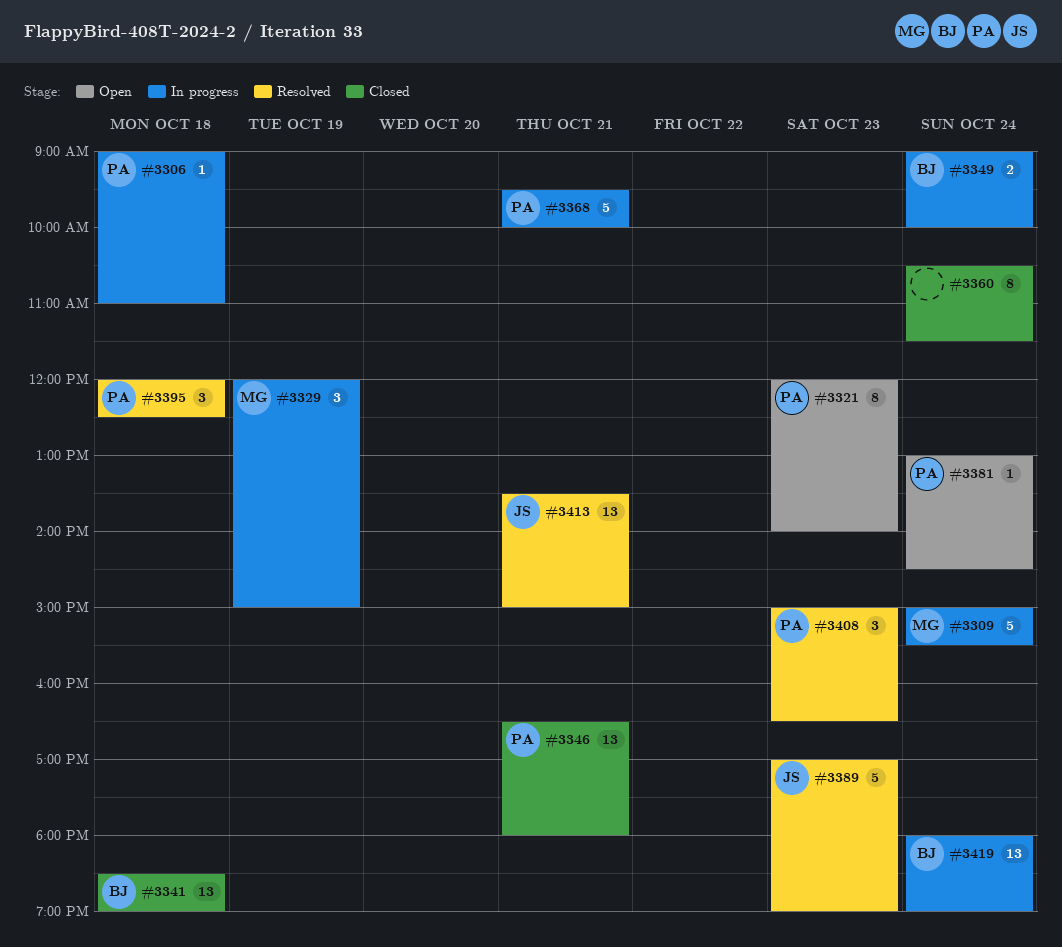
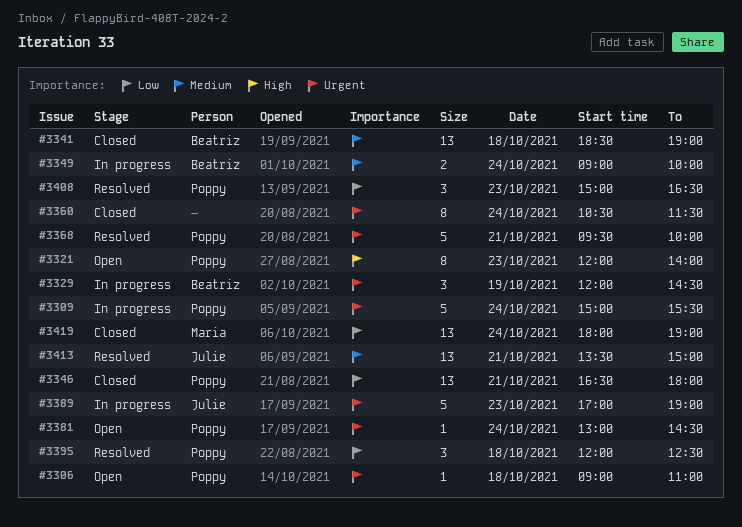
#3306, status: In progress -> Open
#3309, owner: Maria -> Poppy
#3329, owner: Maria -> Beatriz
#3329, ends: 15:00 -> 14:30
#3368, status: In progress -> Resolved
#3389, status: Resolved -> In progress
#3419, status: In progress -> Closed
#3419, owner: Beatriz -> Maria

